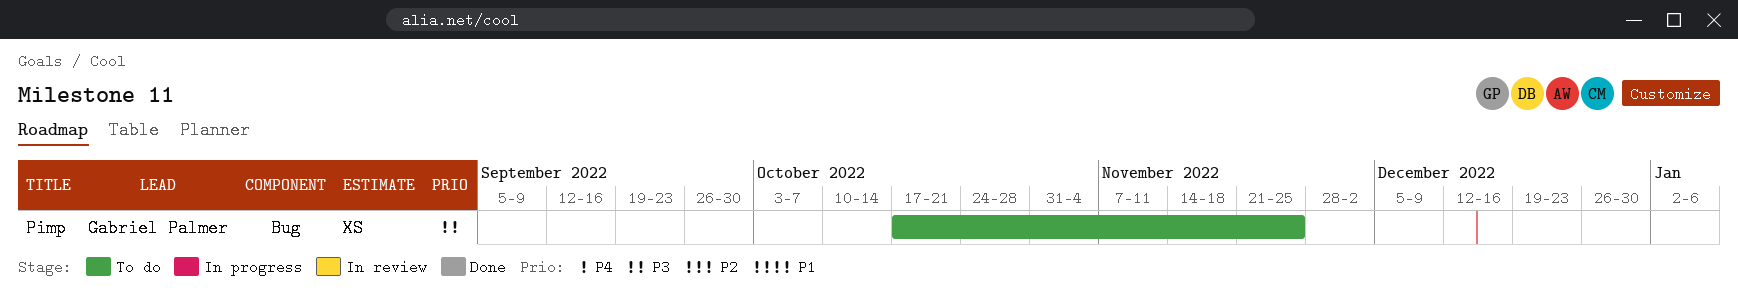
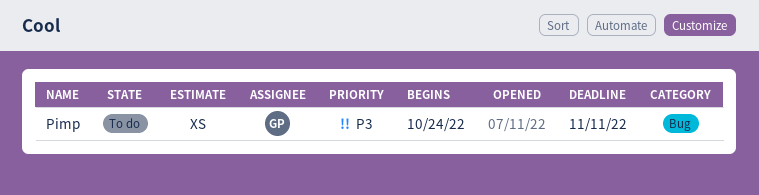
Pimp, start: Oct 17 -> Oct 24
Pimp, due: Nov 25 -> Nov 11

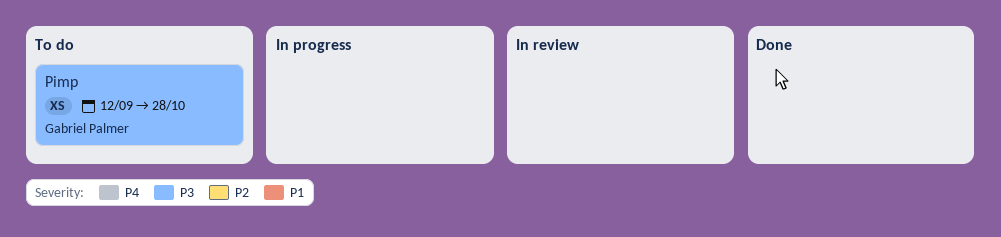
Pimp, start: Oct 24 -> Sep 12
Pimp, due: Nov 11 -> Oct 28

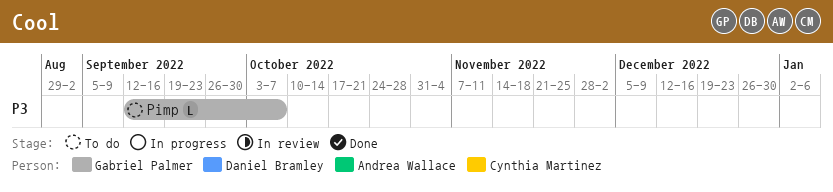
Pimp, estimate: XS -> L
Pimp, due: Oct 28 -> Oct 7

